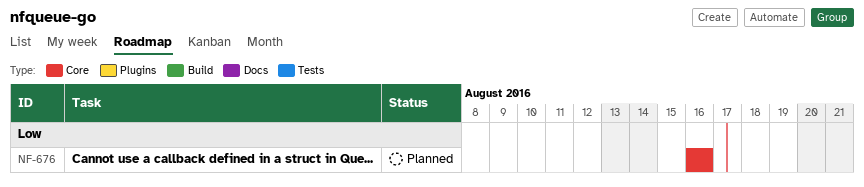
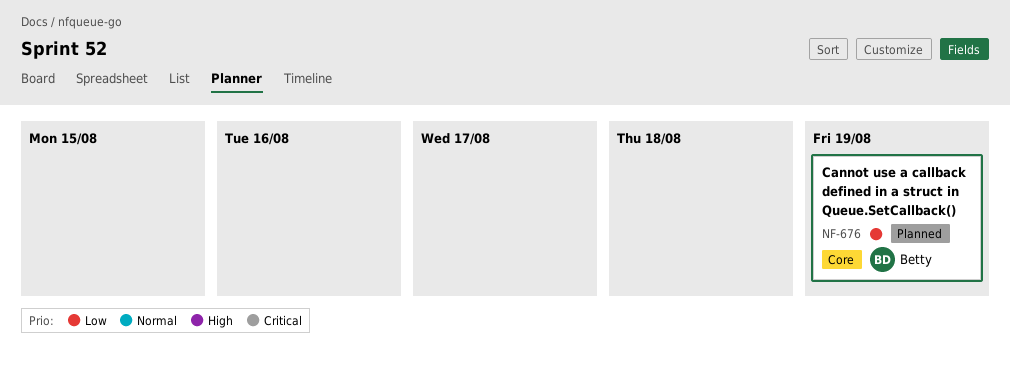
NF-676, due: Aug 16 -> Aug 19

